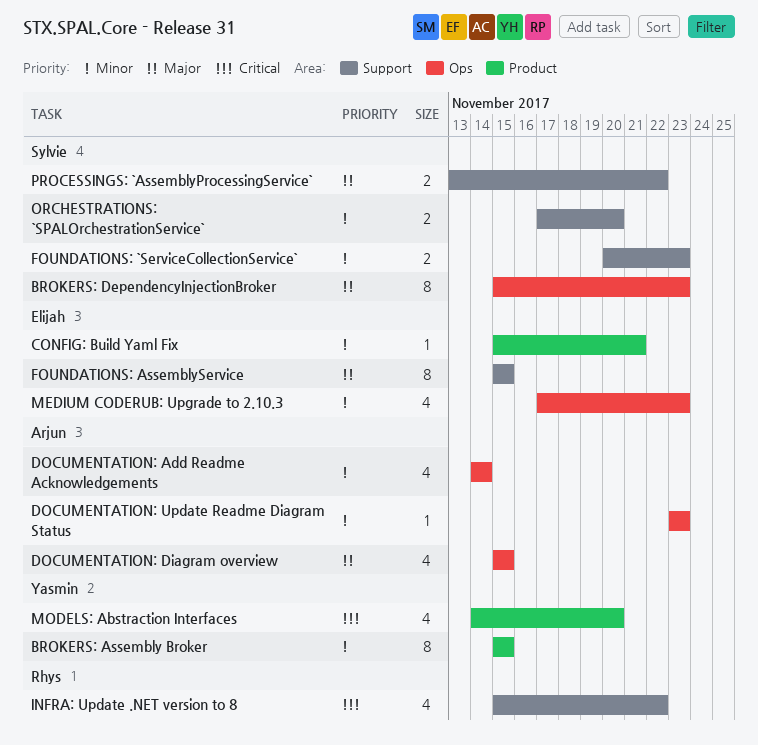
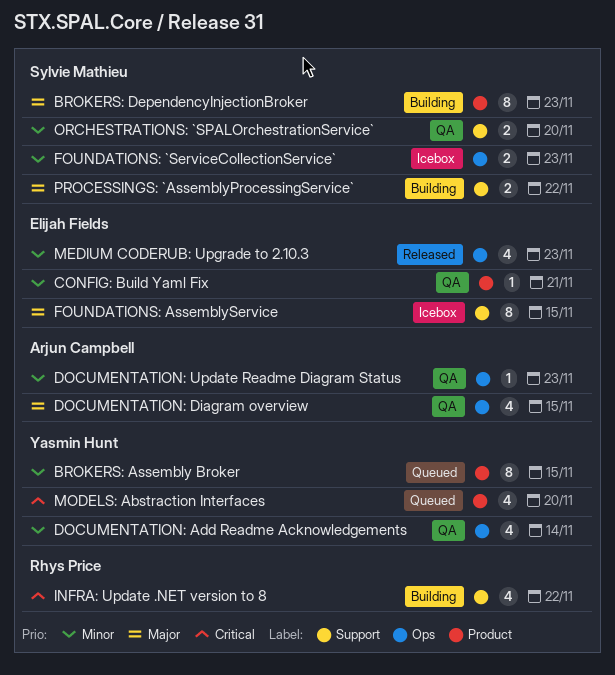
BROKERS: DependencyInjectionBroker, label: Ops -> Product
DOCUMENTATION: Add Readme Acknowledgements, owner: Arjun Campbell -> Yasmin Hunt
FOUNDATIONS: `ServiceCollectionService`, label: Support -> Ops

